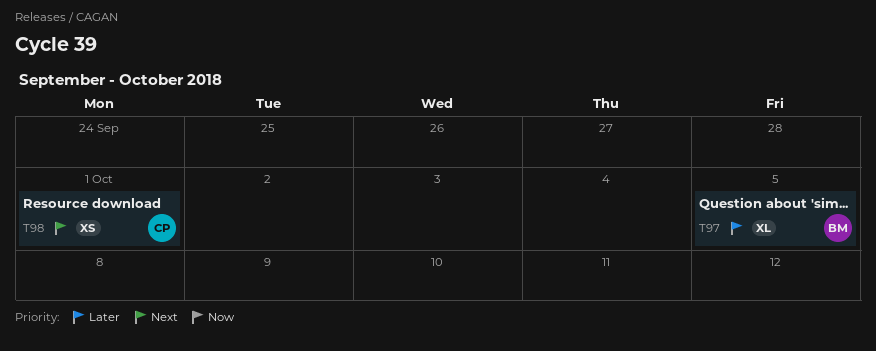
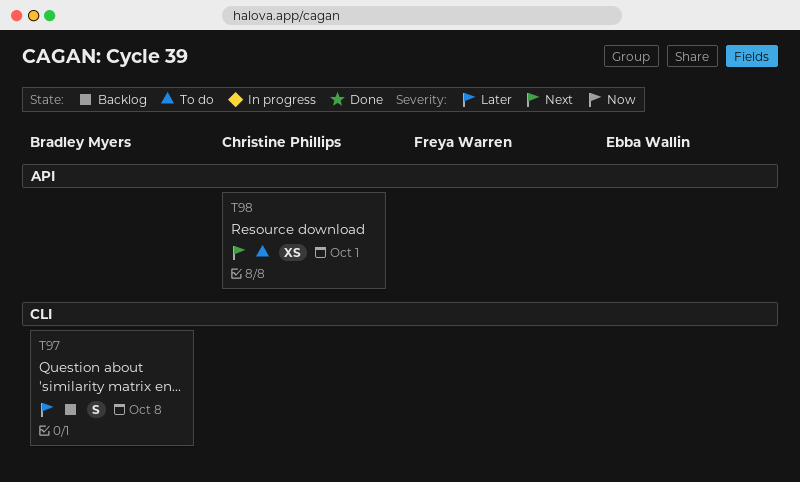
T97, estimate: XL -> S
T97, due: Oct 5 -> Oct 8

